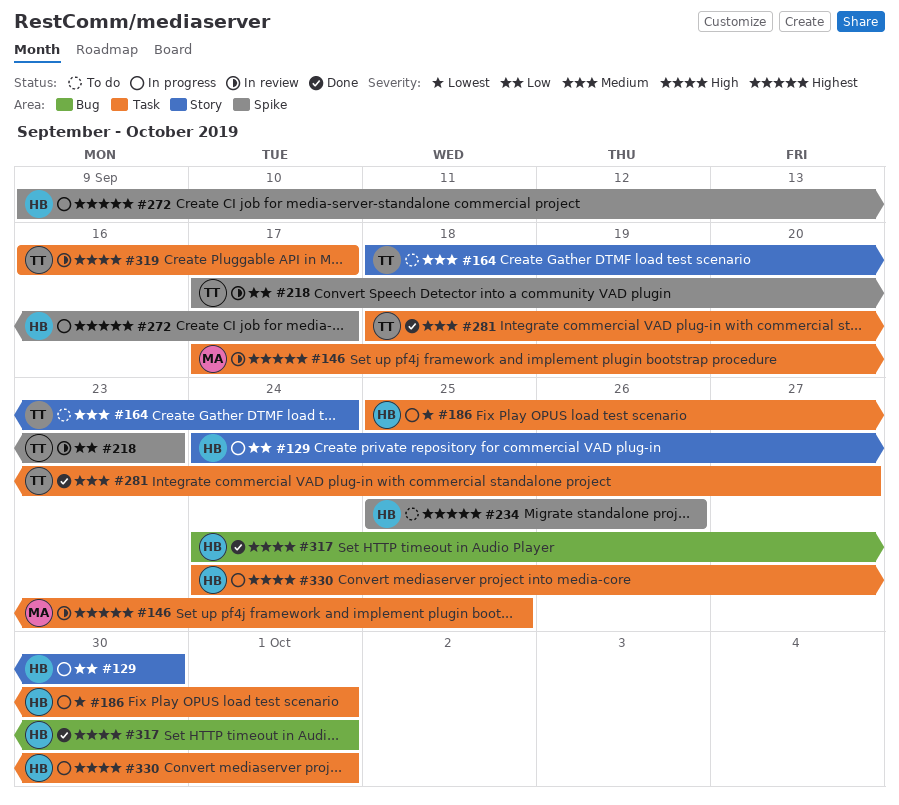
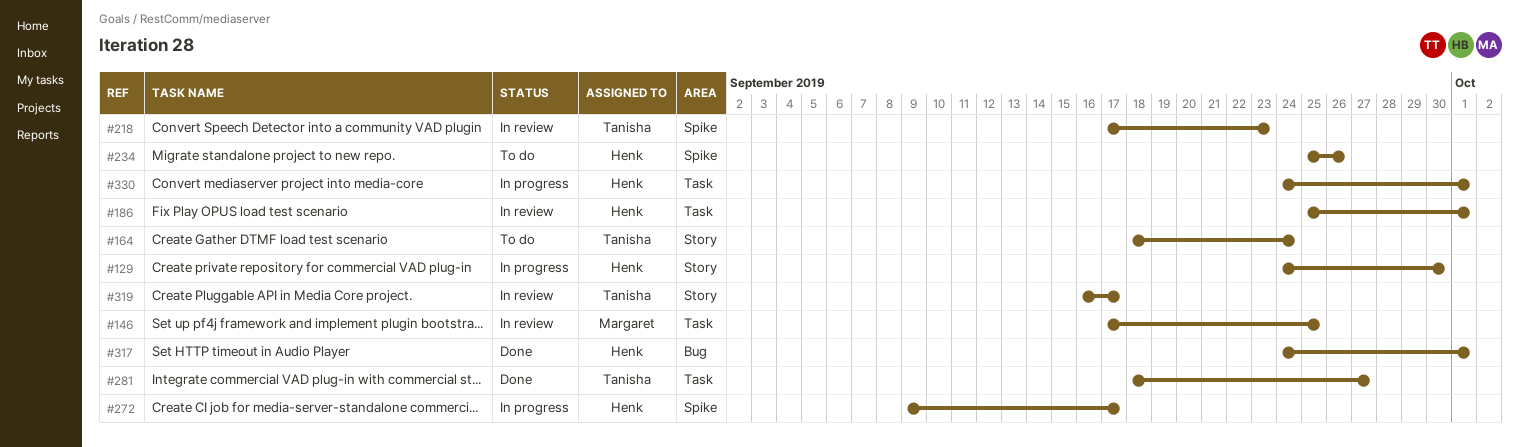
#186, status: In progress -> In review
#319, label: Task -> Story

